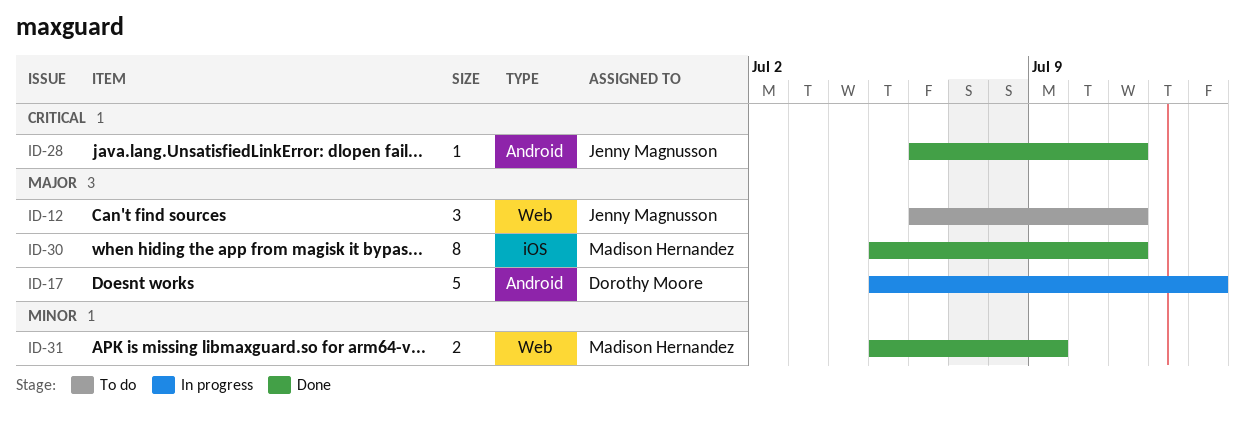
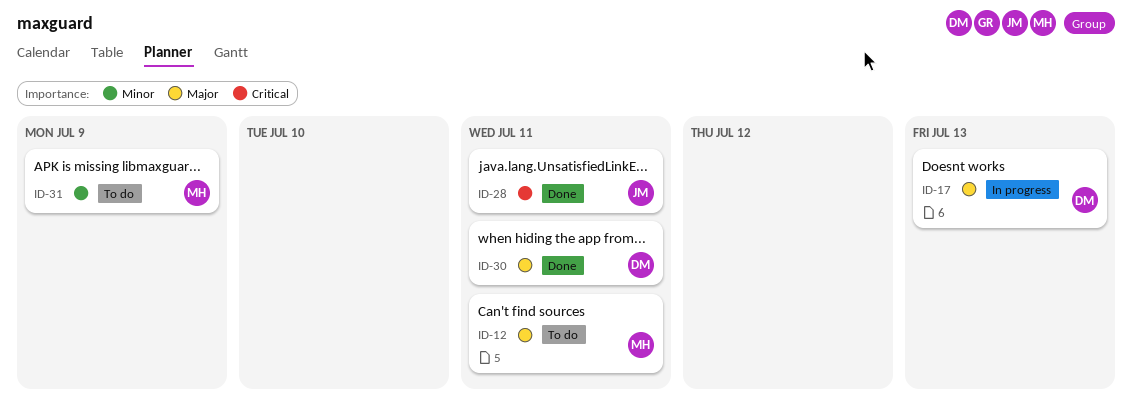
ID-12, owner: Jenny Magnusson -> Madison Hernandez
ID-30, owner: Madison Hernandez -> Dorothy Moore
ID-31, status: Done -> To do

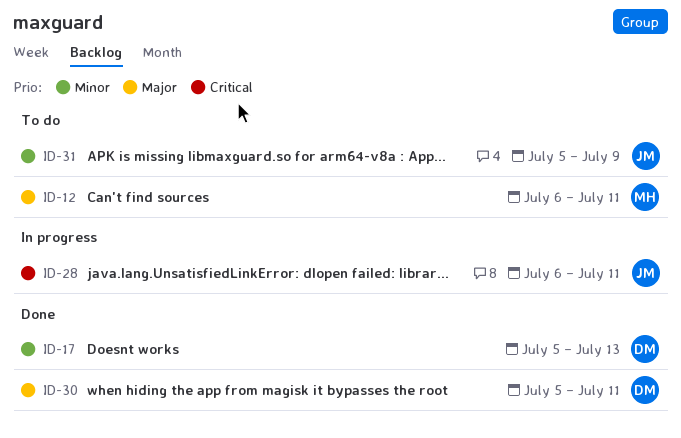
ID-17, status: In progress -> Done
ID-17, priority: Major -> Minor
ID-28, status: Done -> In progress
ID-31, owner: MH -> JM

